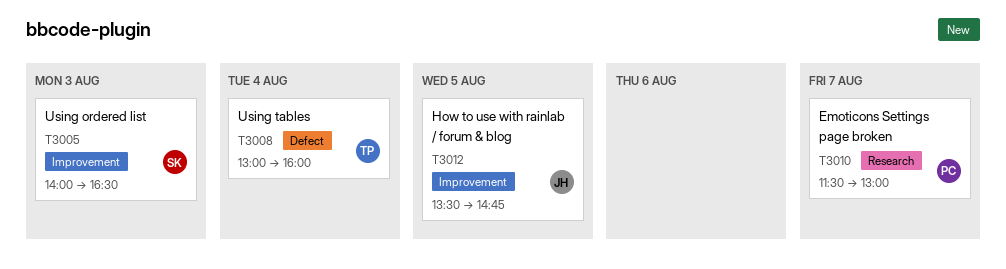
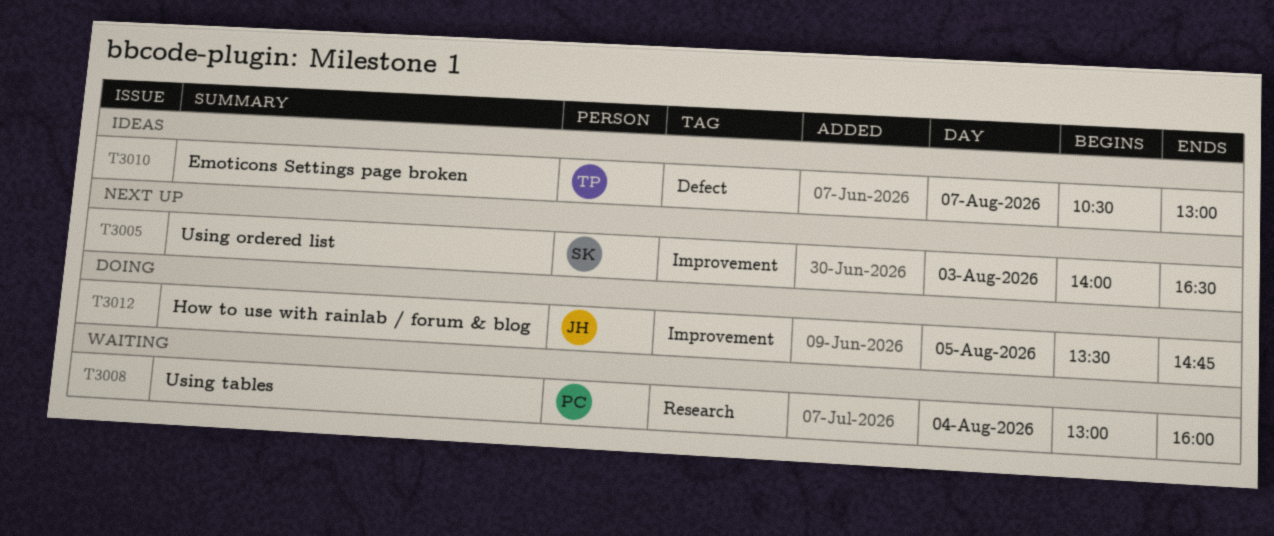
T3008, owner: TP -> PC
T3008, label: Defect -> Research
T3010, owner: PC -> TP
T3010, label: Research -> Defect
T3010, begins: 11:30 -> 10:30

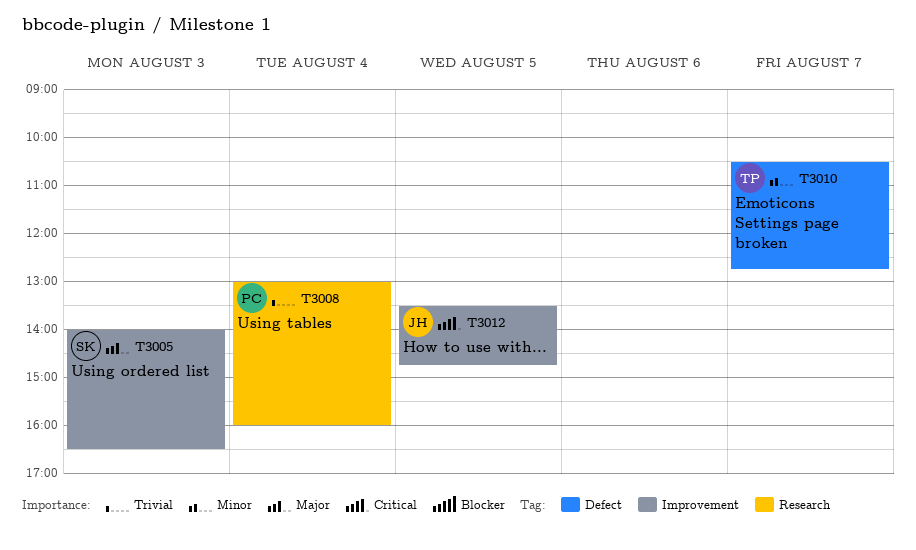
T3010, ends: 13:00 -> 12:45

